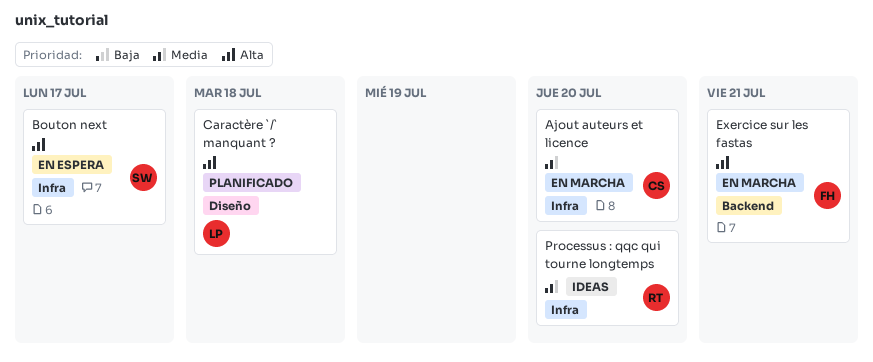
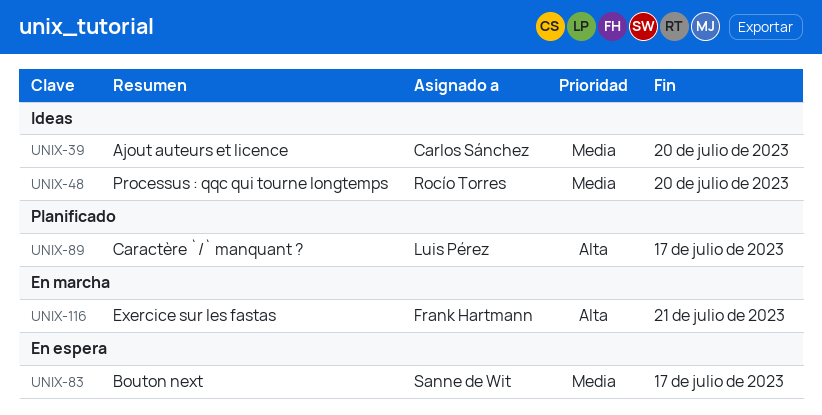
Ajout auteurs et licence, status: En marcha -> Ideas
Bouton next, priority: Alta -> Media
Caractère `/` manquant ?, due: Jul 18 -> Jul 17

